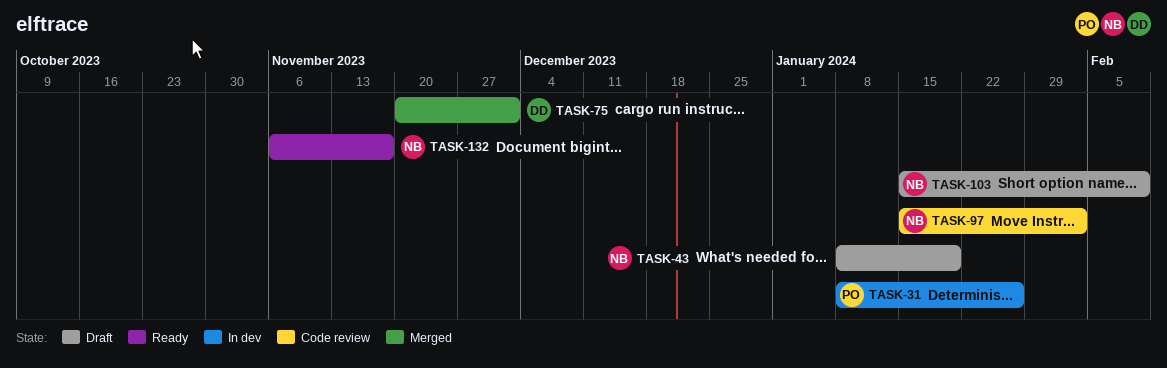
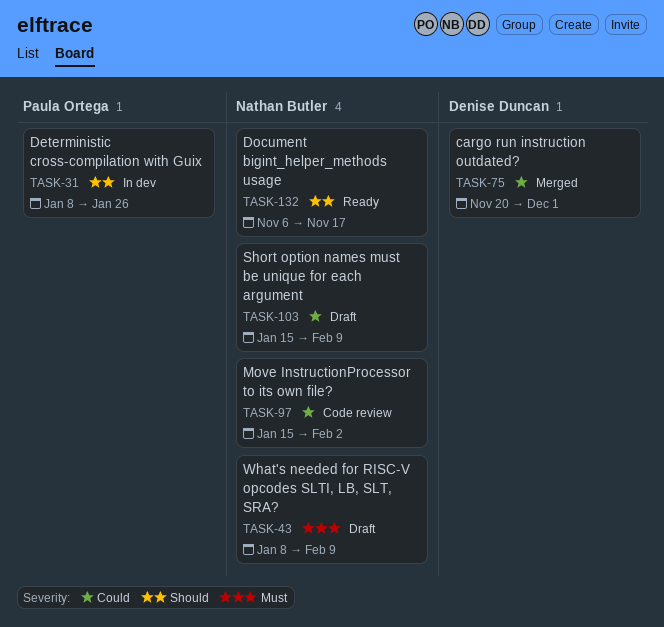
TASK-43, due: Jan 19 -> Feb 9

